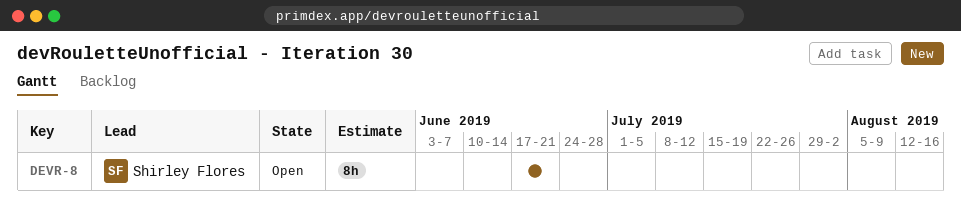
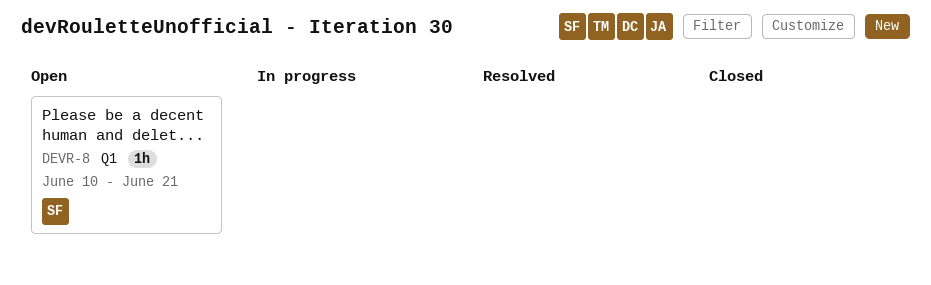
DEVR-8, estimate: 8h -> 1h
DEVR-8, start: Jun 17 -> Jun 10

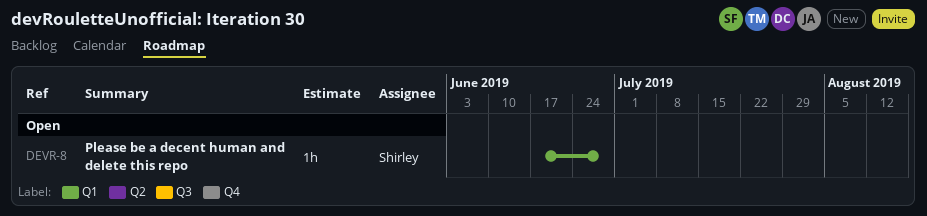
DEVR-8, start: Jun 10 -> Jun 17
DEVR-8, due: Jun 21 -> Jun 28

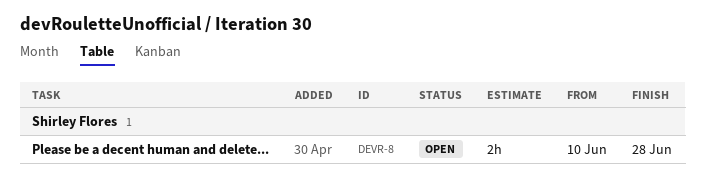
DEVR-8, estimate: 1h -> 2h
DEVR-8, start: Jun 17 -> Jun 10

